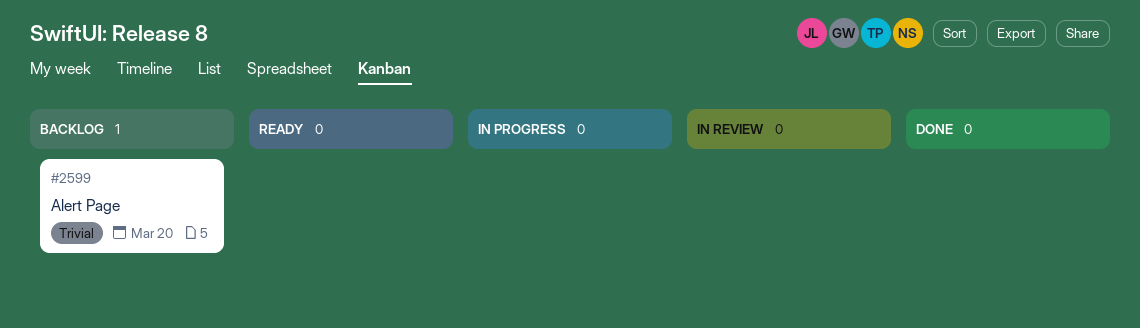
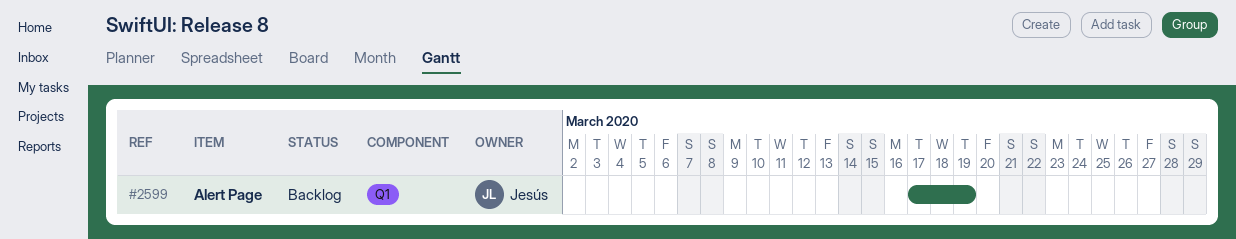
#2599, due: Mar 20 -> Mar 19

